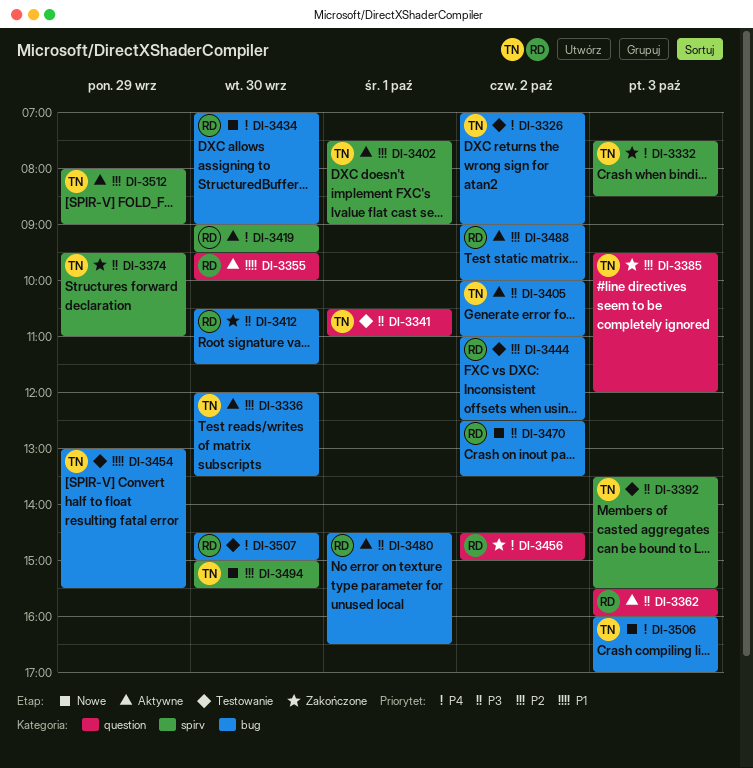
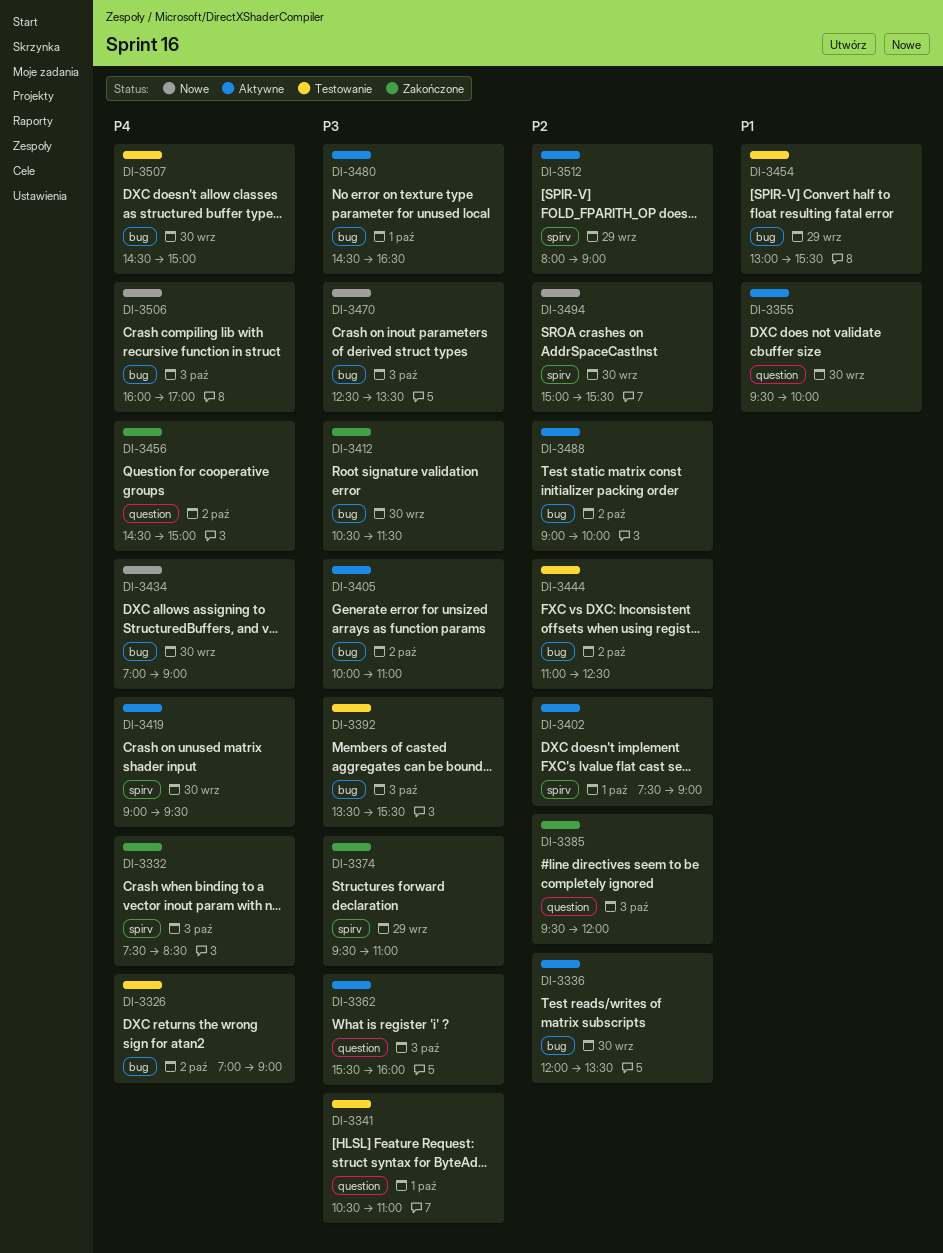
DI-3392, label: spirv -> bug
DI-3470, day: Oct 2 -> Oct 3

